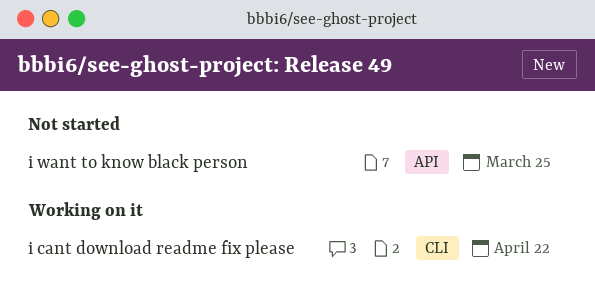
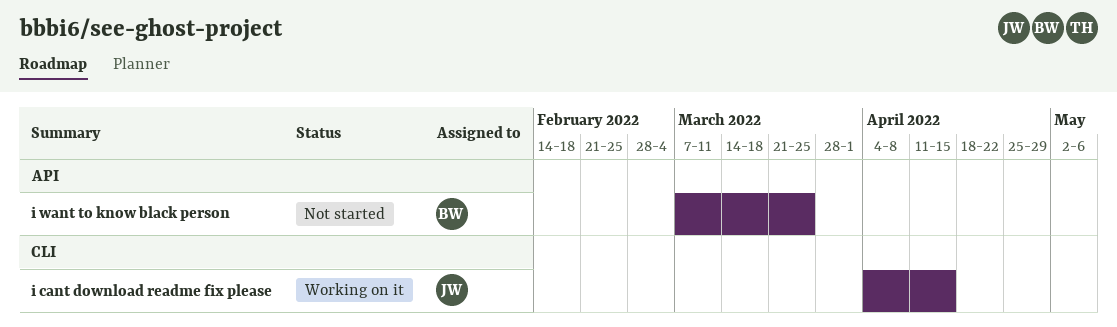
i cant download readme fix please, due: Apr 22 -> Apr 15

